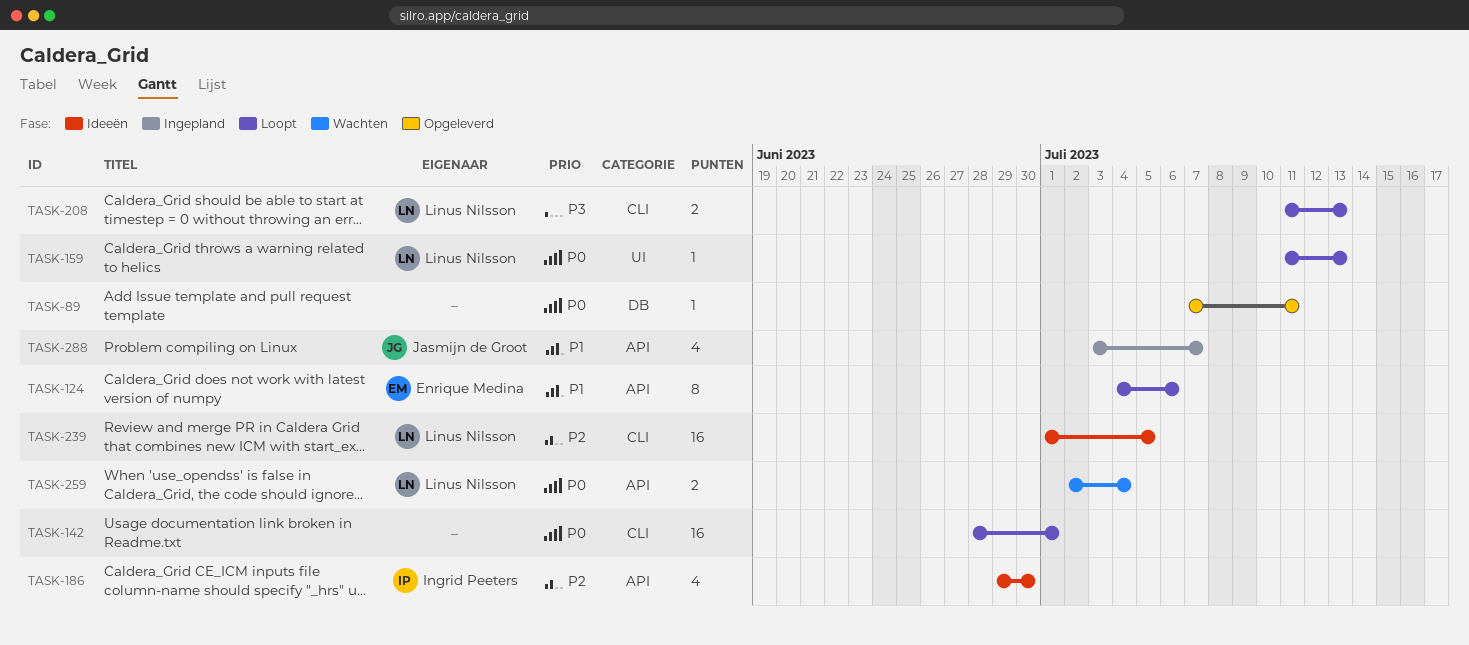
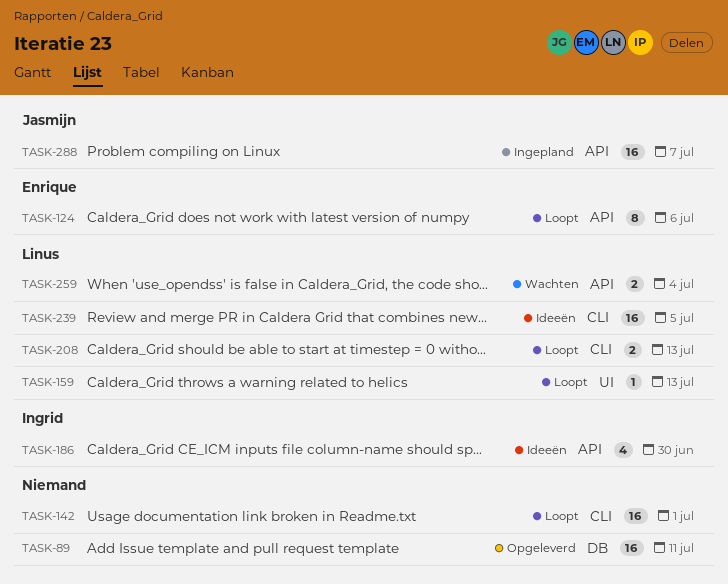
TASK-89, estimate: 1 -> 16
TASK-288, estimate: 4 -> 16

